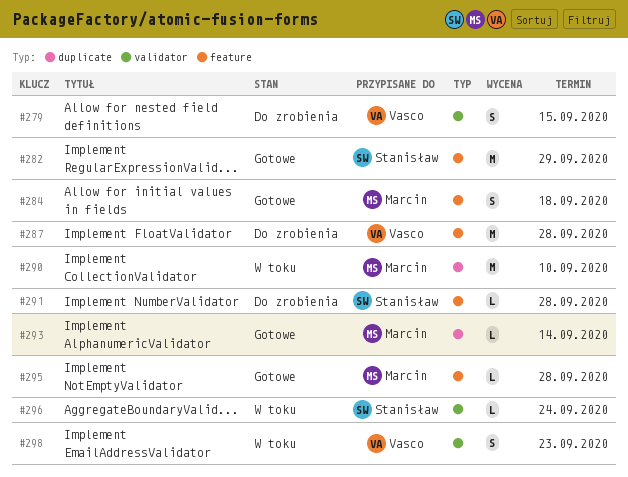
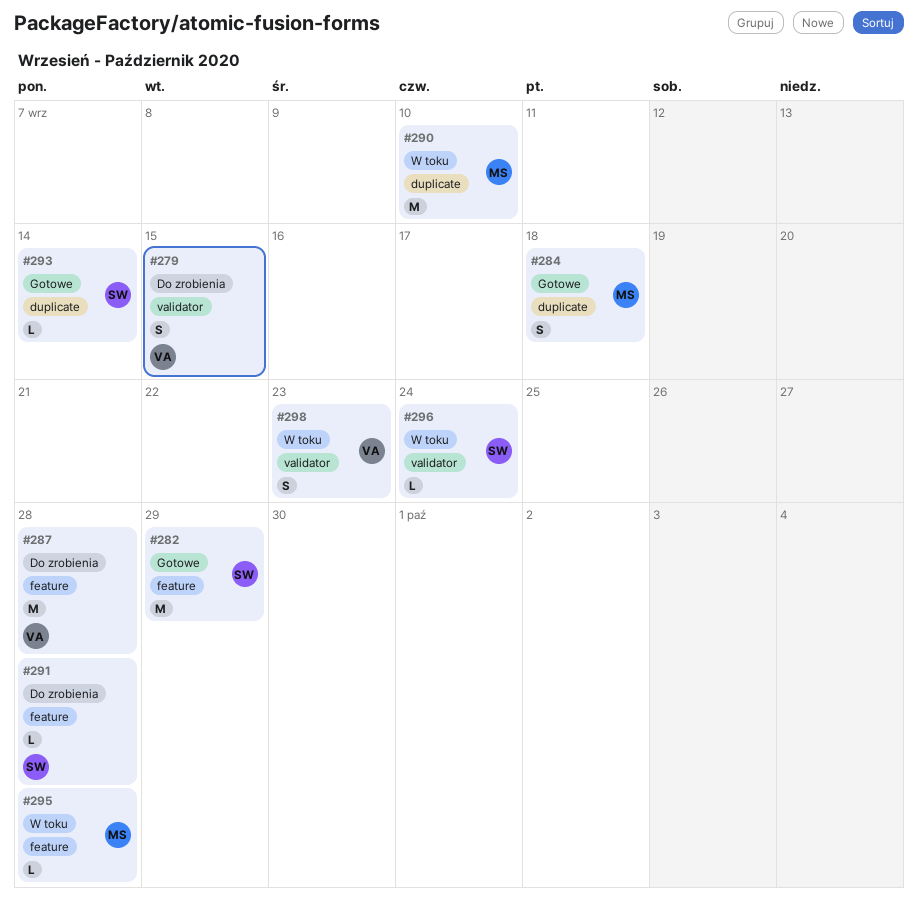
#284, label: feature -> duplicate
#293, owner: Marcin -> Stanisław
#295, status: Gotowe -> W toku

